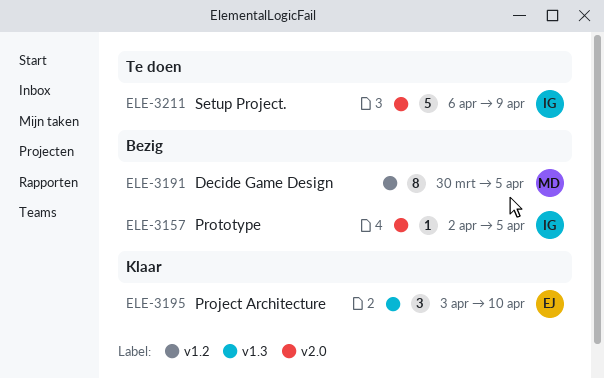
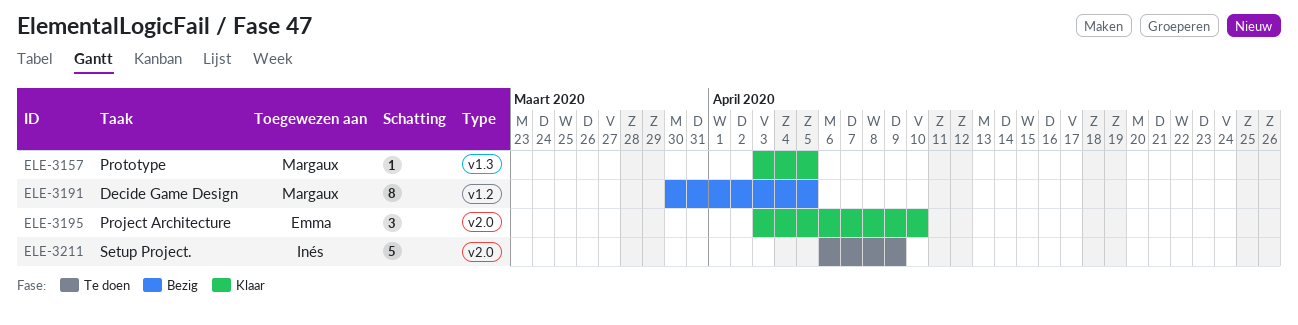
ELE-3157, status: Bezig -> Klaar
ELE-3157, owner: Inés -> Margaux
ELE-3157, label: v2.0 -> v1.3
ELE-3157, start: Apr 2 -> Apr 3
ELE-3195, label: v1.3 -> v2.0

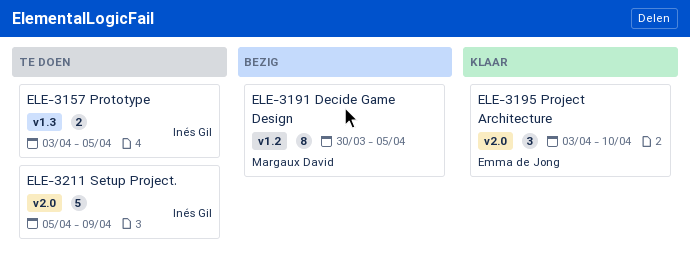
ELE-3157, status: Klaar -> Te doen
ELE-3157, owner: Margaux David -> Inés Gil
ELE-3157, estimate: 1 -> 2
ELE-3211, start: Apr 6 -> Apr 5

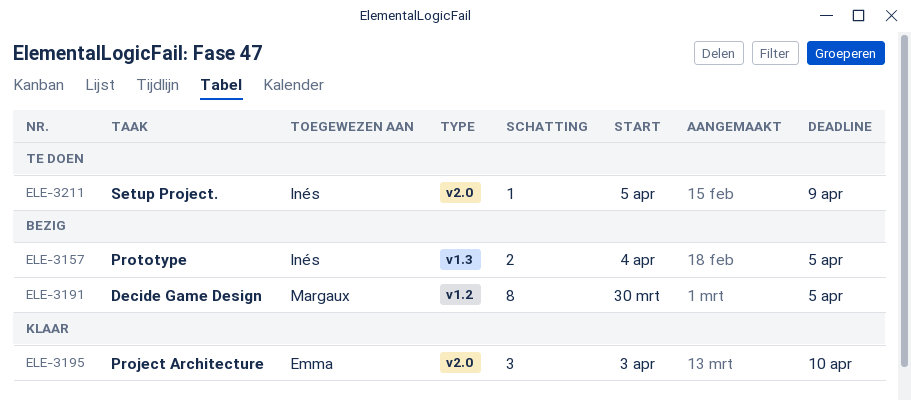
ELE-3157, status: Te doen -> Bezig
ELE-3157, start: Apr 3 -> Apr 4
ELE-3211, estimate: 5 -> 1

